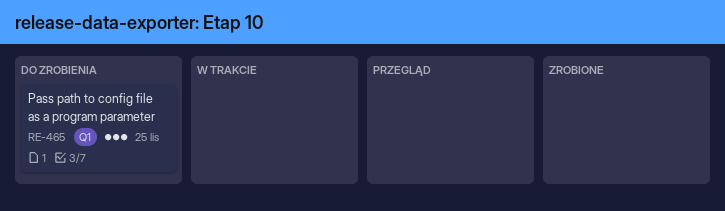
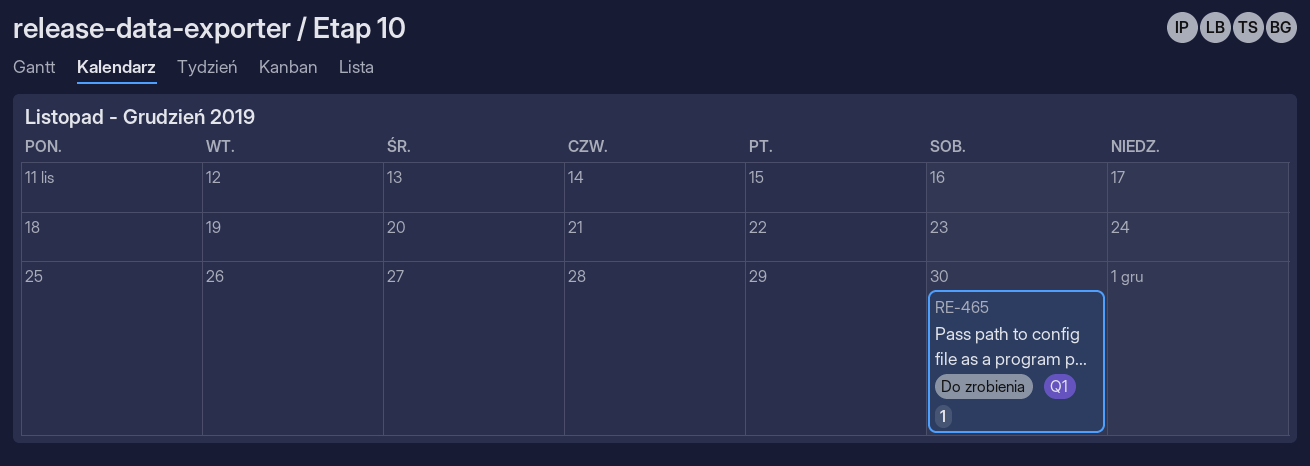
RE-465, estimate: 3 -> 1
RE-465, due: Nov 25 -> Nov 30

